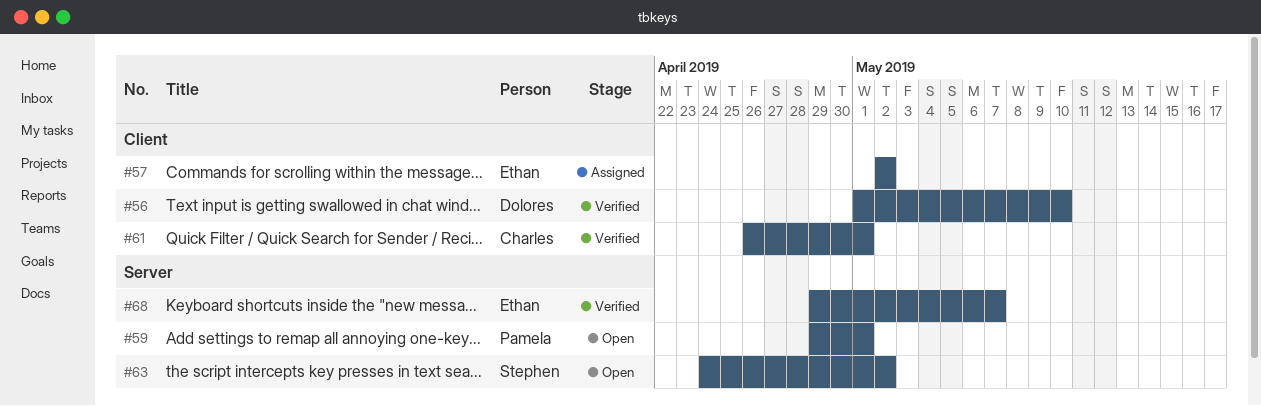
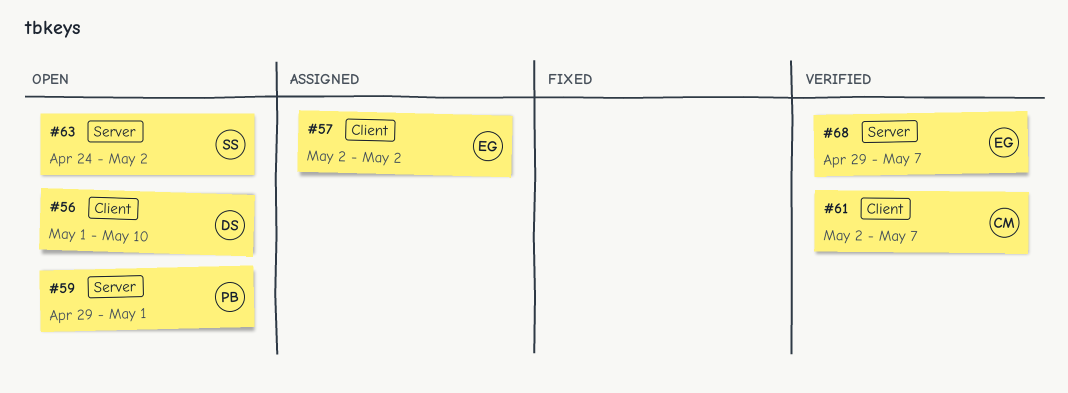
#56, status: Verified -> Open
#61, start: Apr 26 -> May 2
#61, due: May 1 -> May 7

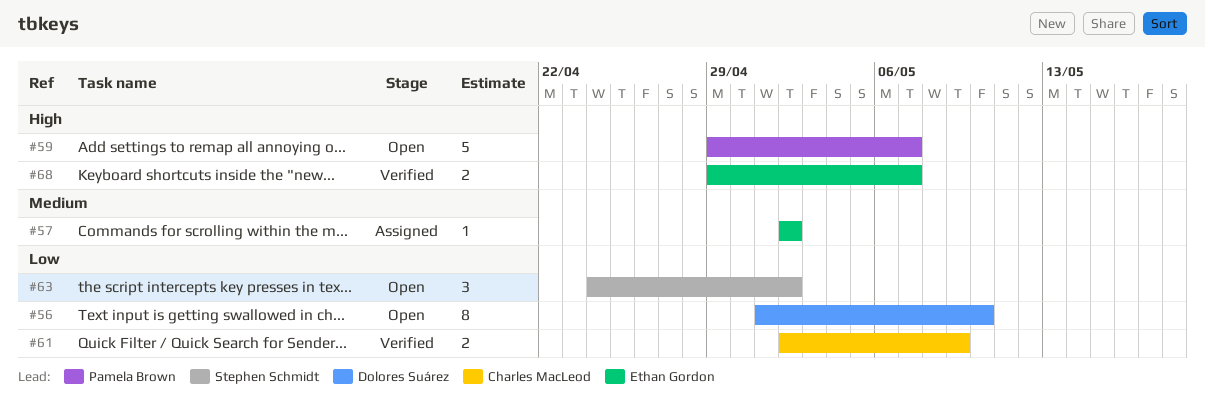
#59, due: May 1 -> May 7
#61, due: May 7 -> May 9

